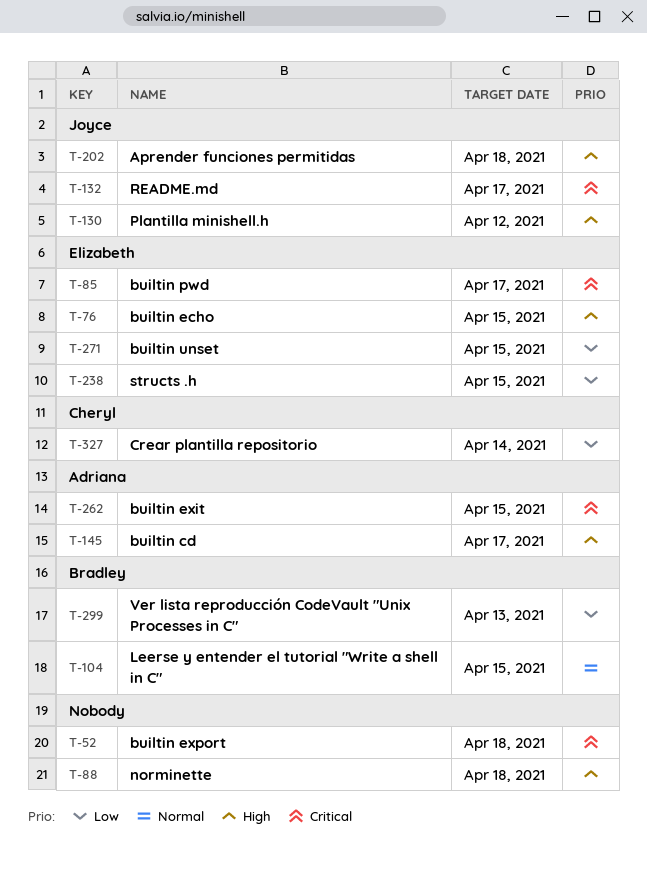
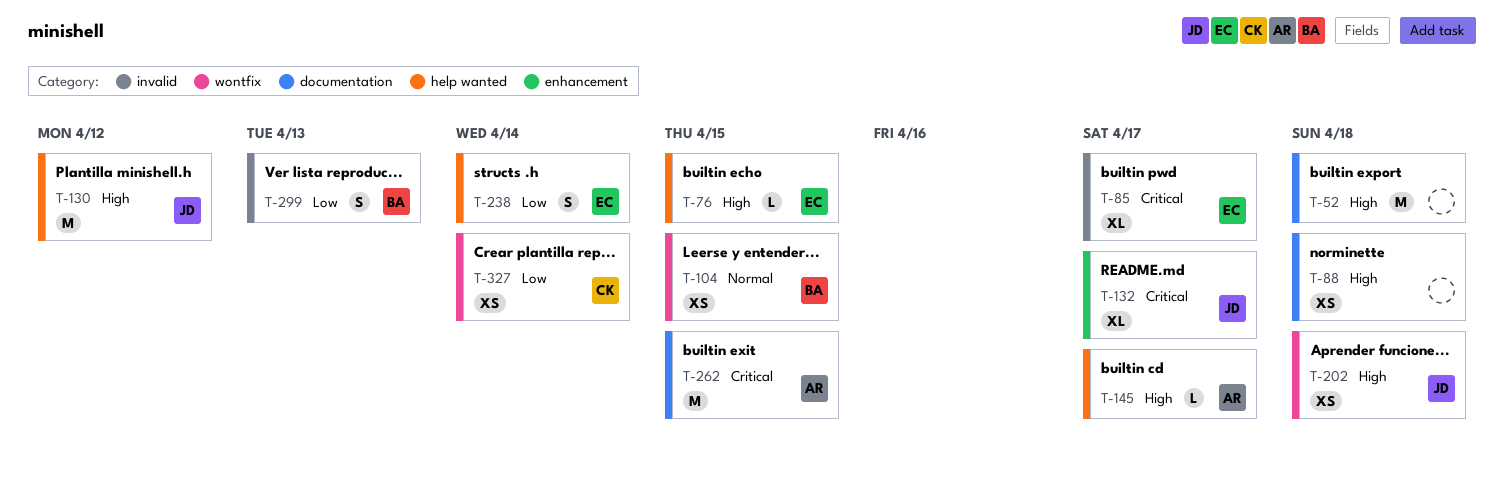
T-52, priority: Critical -> High
T-238, due: Apr 15 -> Apr 14
T-271: present -> none

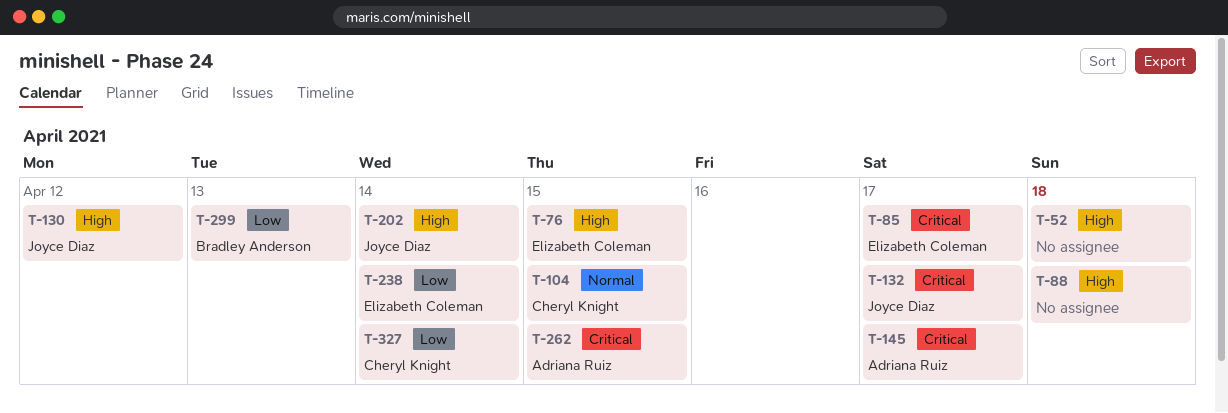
T-104, owner: Bradley Anderson -> Cheryl Knight
T-145, priority: High -> Critical
T-202, due: Apr 18 -> Apr 14

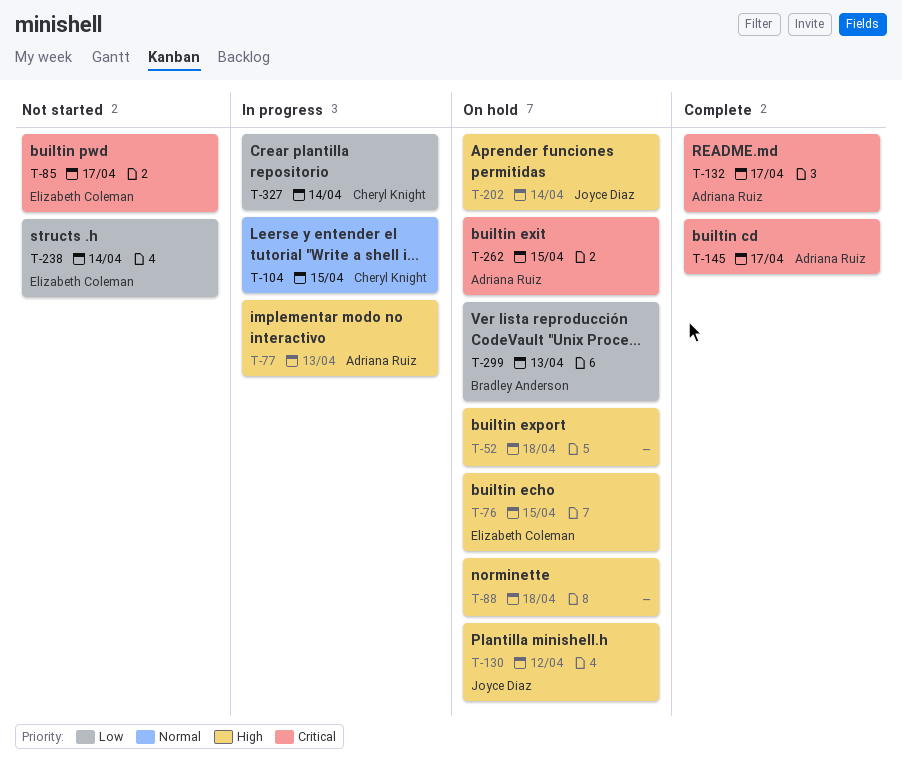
T-77: none -> present
T-132, owner: Joyce Diaz -> Adriana Ruiz

